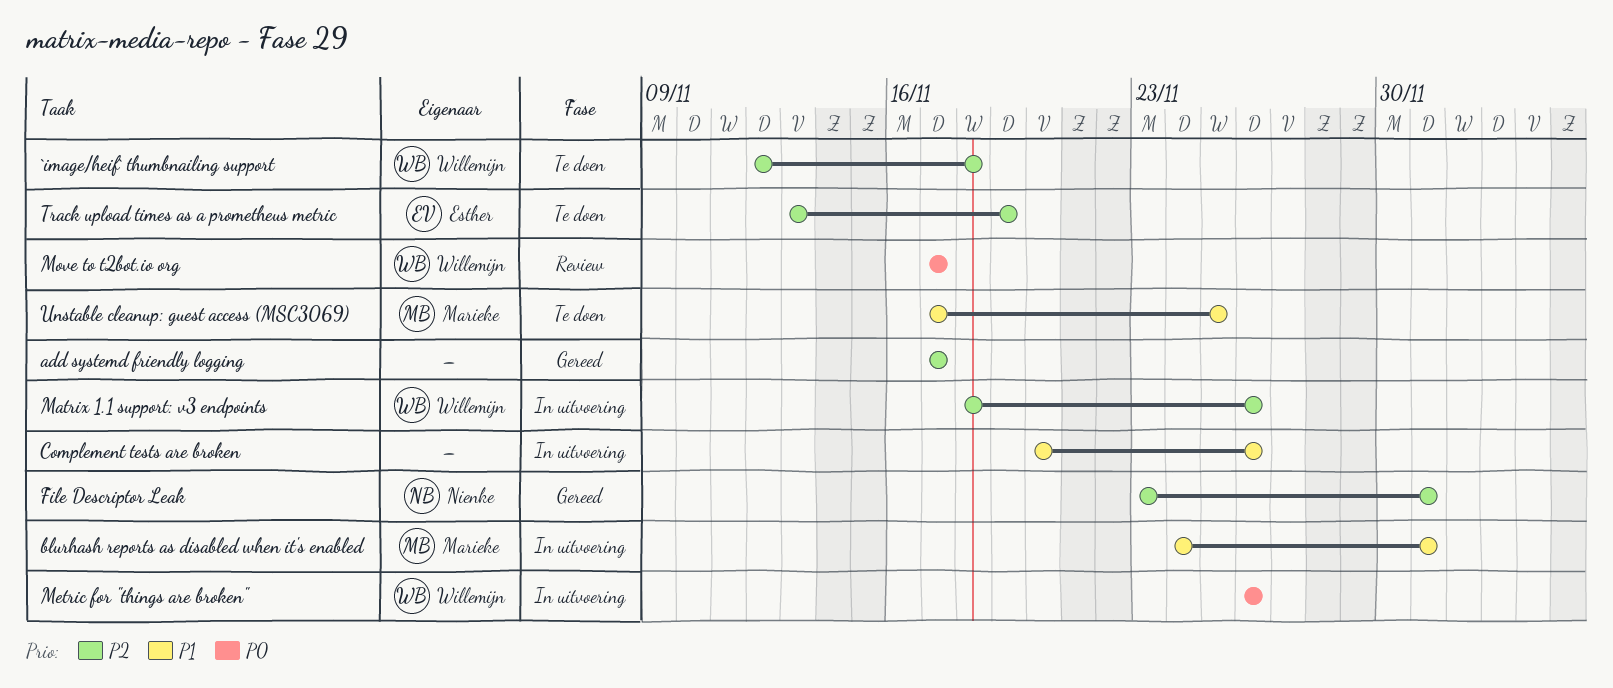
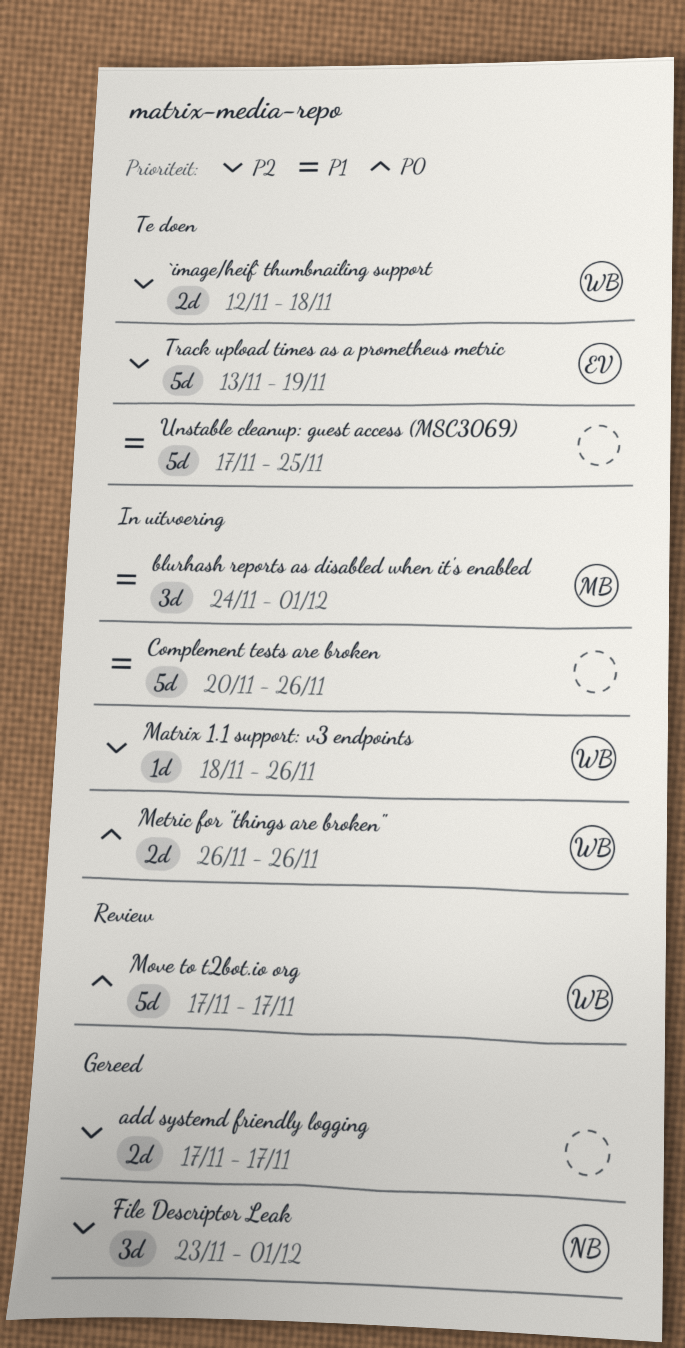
Unstable cleanup: guest access (MSC3069), owner: Marieke -> none

